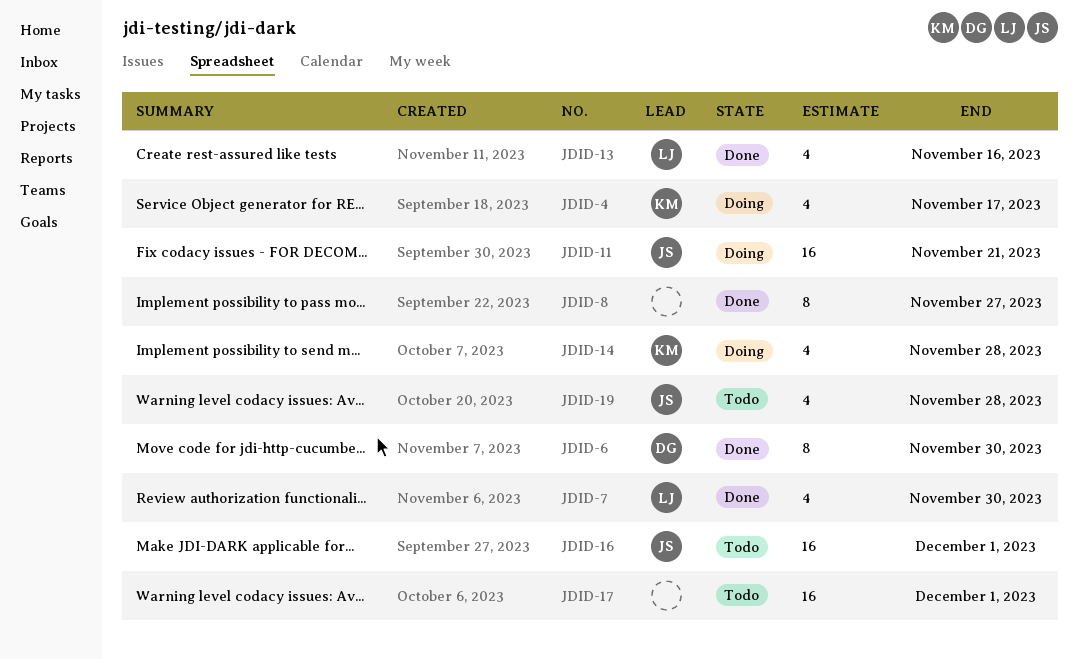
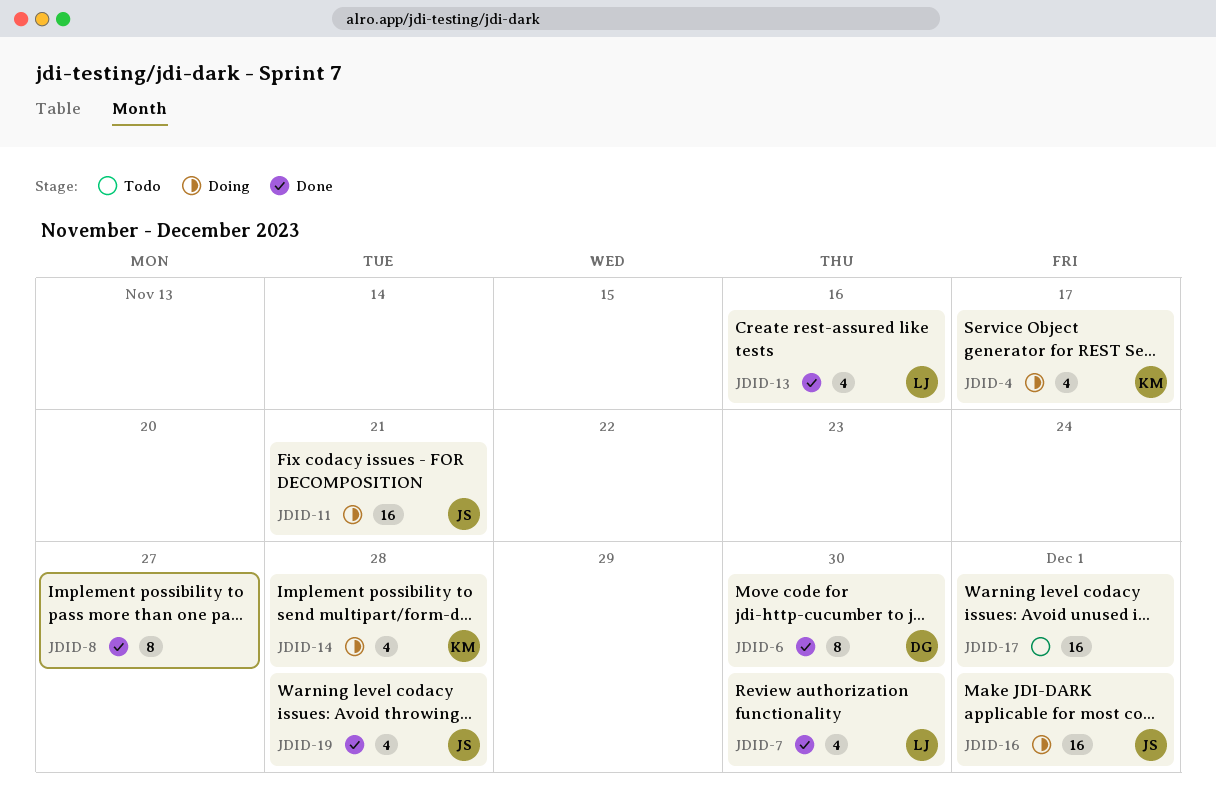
JDID-16, status: Todo -> Doing
JDID-19, status: Todo -> Done

